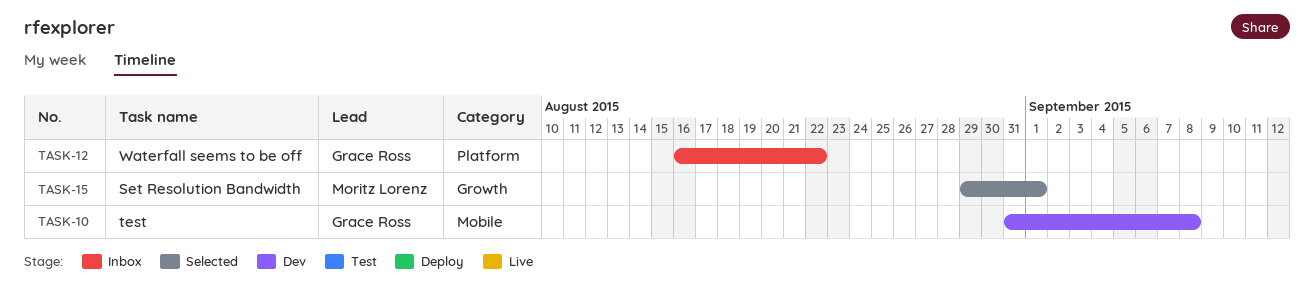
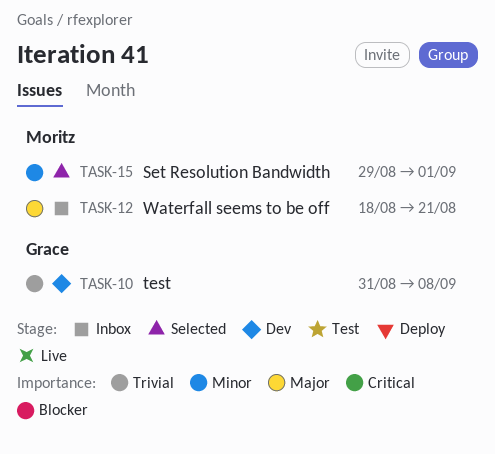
TASK-12, owner: Grace Ross -> Moritz Lorenz
TASK-12, start: Aug 16 -> Aug 18
TASK-12, due: Aug 22 -> Aug 21

